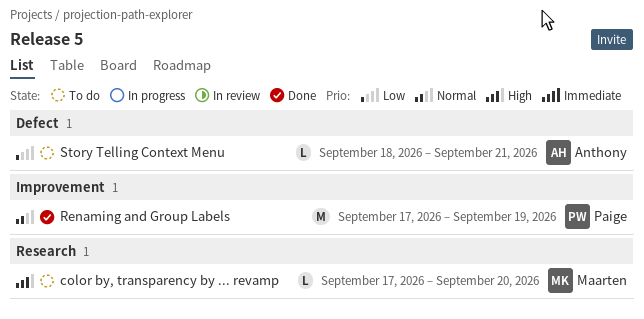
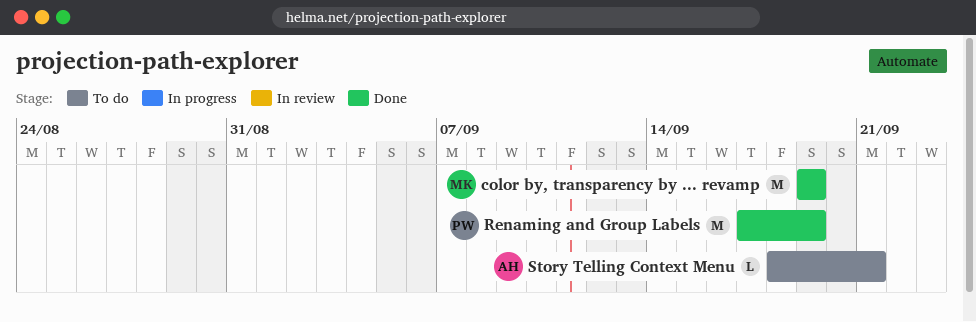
color by, transparency by ... revamp, status: To do -> Done
color by, transparency by ... revamp, estimate: L -> M
color by, transparency by ... revamp, start: Sep 17 -> Sep 19
color by, transparency by ... revamp, due: Sep 20 -> Sep 19

